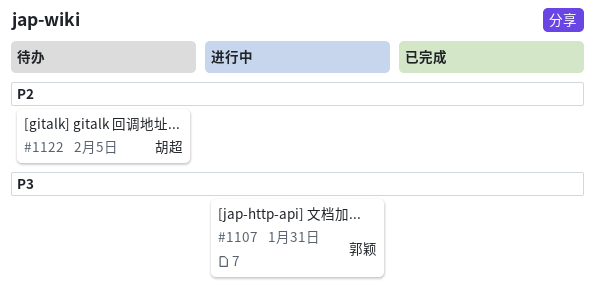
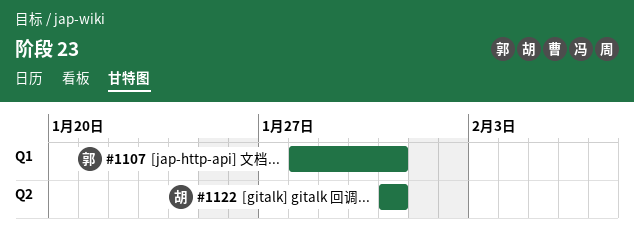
#1122, due: Feb 5 -> Jan 31

